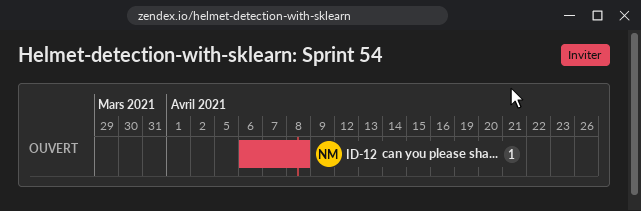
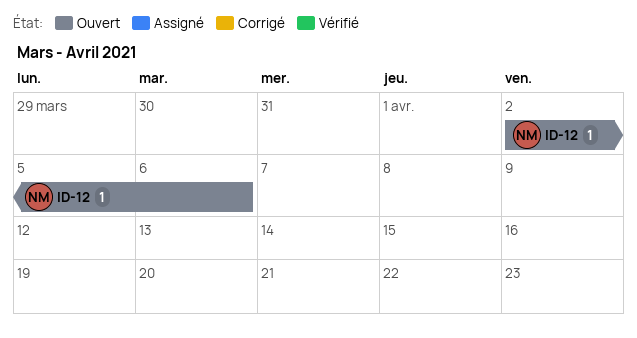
ID-12, start: Apr 6 -> Apr 2
ID-12, due: Apr 8 -> Apr 6

